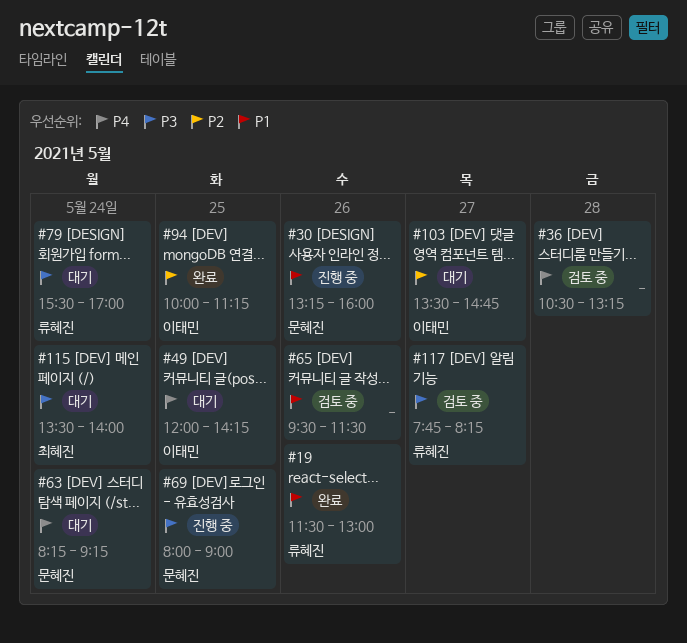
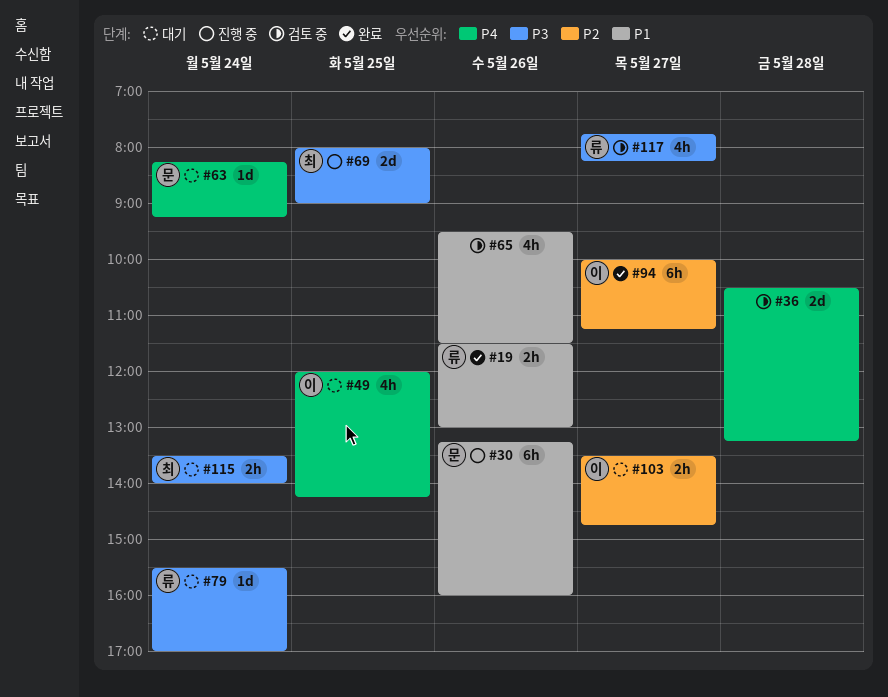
#69, owner: 문혜진 -> 최혜진
#94, day: May 25 -> May 27

